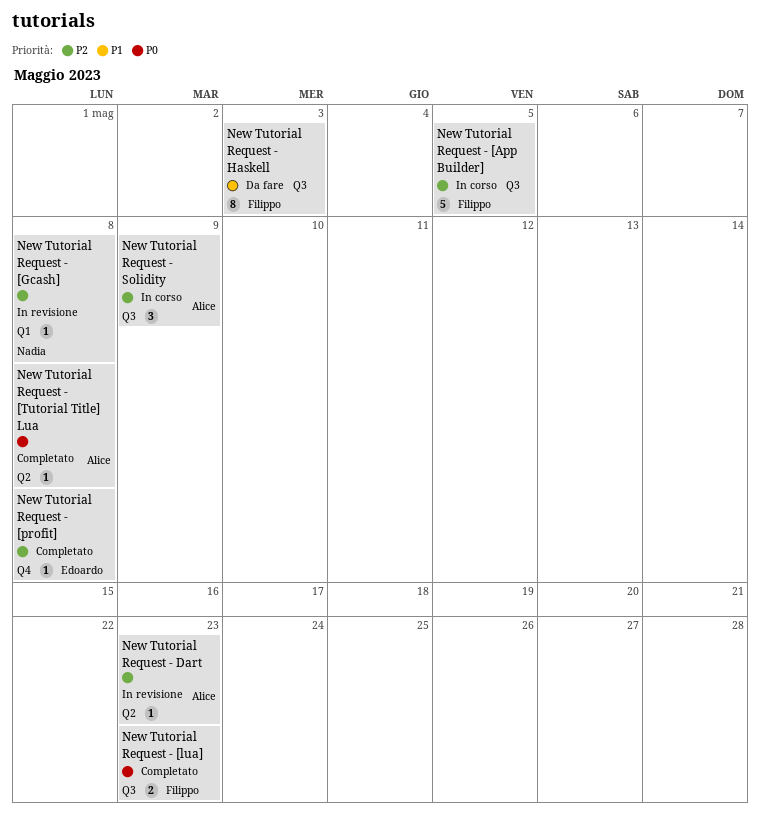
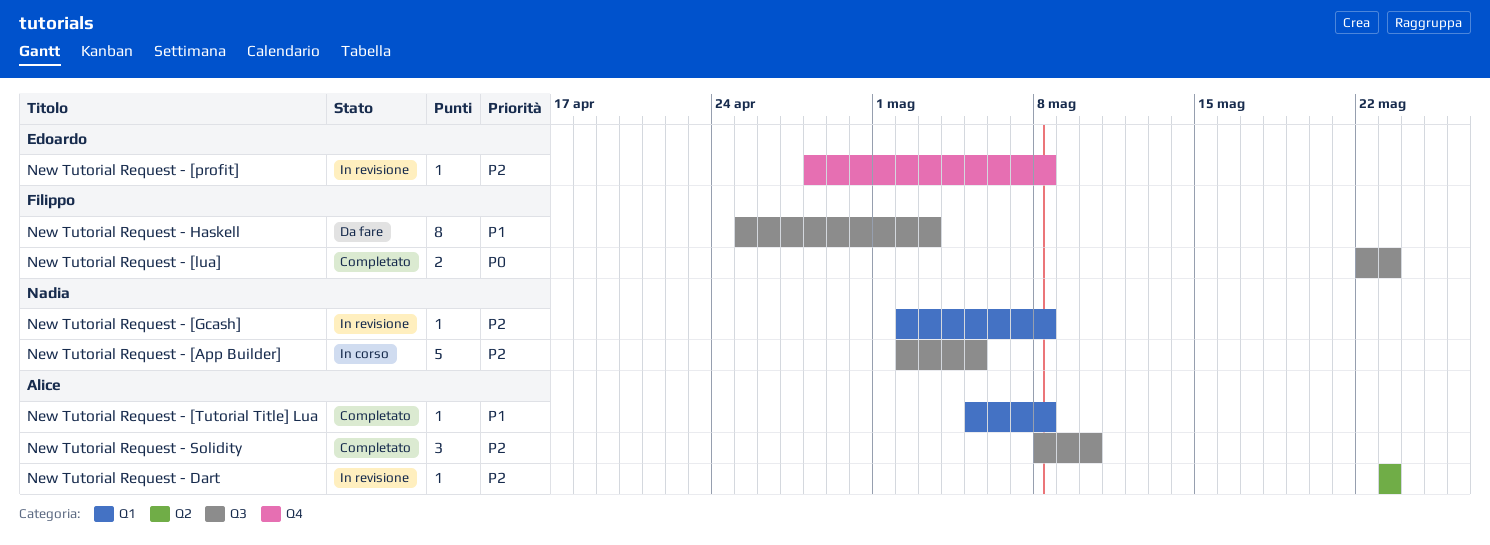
New Tutorial Request - [App Builder], owner: Filippo -> Nadia
New Tutorial Request - [profit], status: Completato -> In revisione
New Tutorial Request - [Tutorial Title] Lua, priority: P0 -> P1
New Tutorial Request - [Tutorial Title] Lua, label: Q2 -> Q1
New Tutorial Request - Solidity, status: In corso -> Completato
New Tutorial Request - Solidity, due: May 9 -> May 10

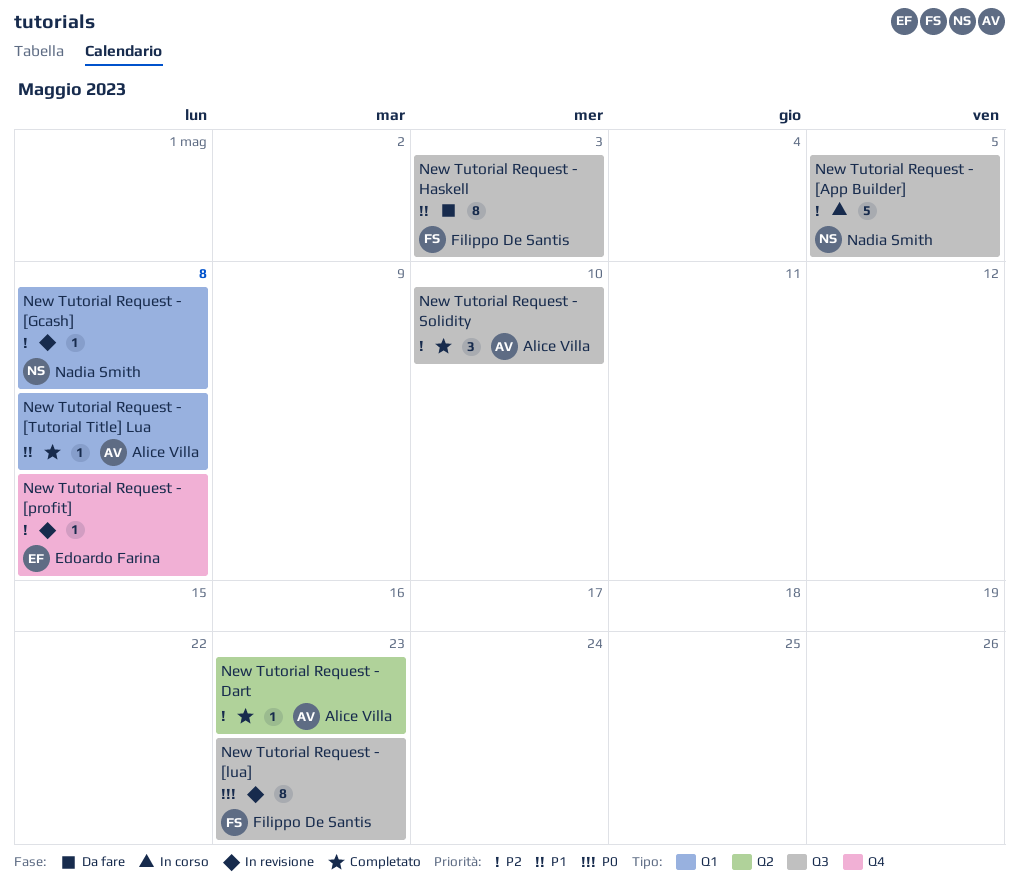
New Tutorial Request - [lua], status: Completato -> In revisione
New Tutorial Request - [lua], estimate: 2 -> 8
New Tutorial Request - Dart, status: In revisione -> Completato

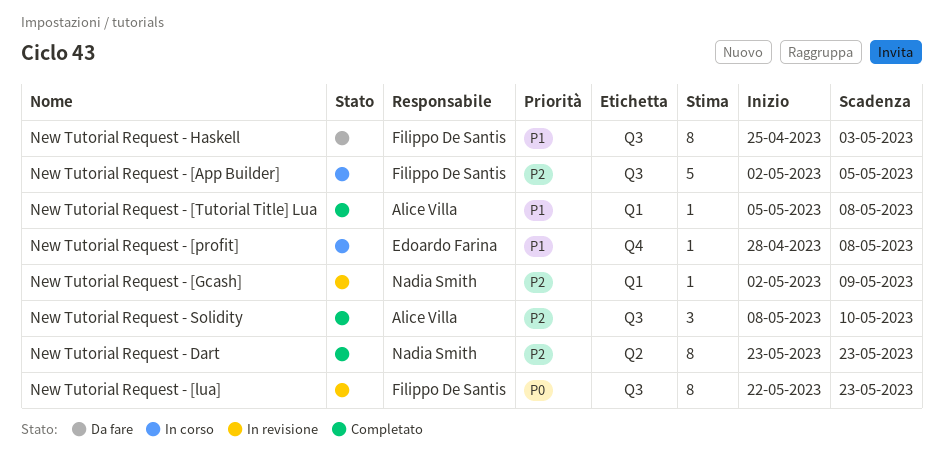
New Tutorial Request - [App Builder], owner: Nadia Smith -> Filippo De Santis
New Tutorial Request - [Gcash], due: May 8 -> May 9
New Tutorial Request - [profit], status: In revisione -> In corso
New Tutorial Request - [profit], priority: P2 -> P1
New Tutorial Request - Dart, owner: Alice Villa -> Nadia Smith
New Tutorial Request - Dart, estimate: 1 -> 8

